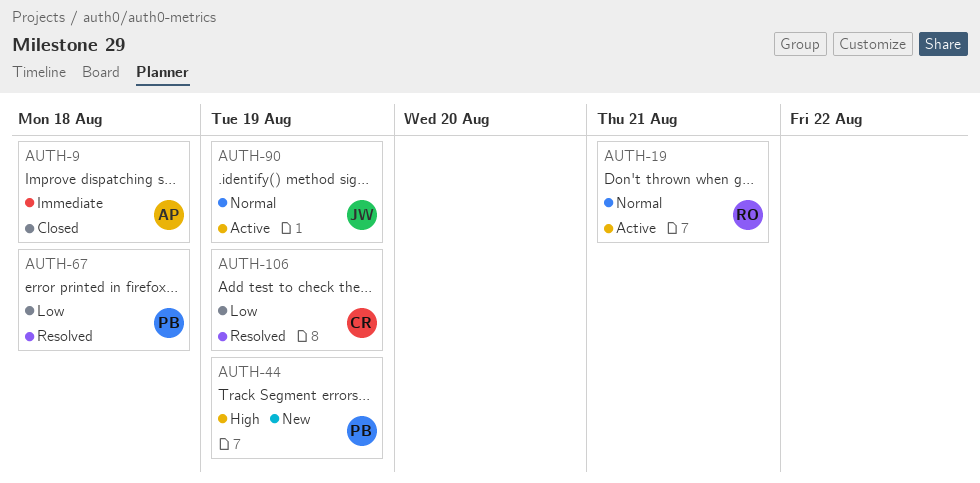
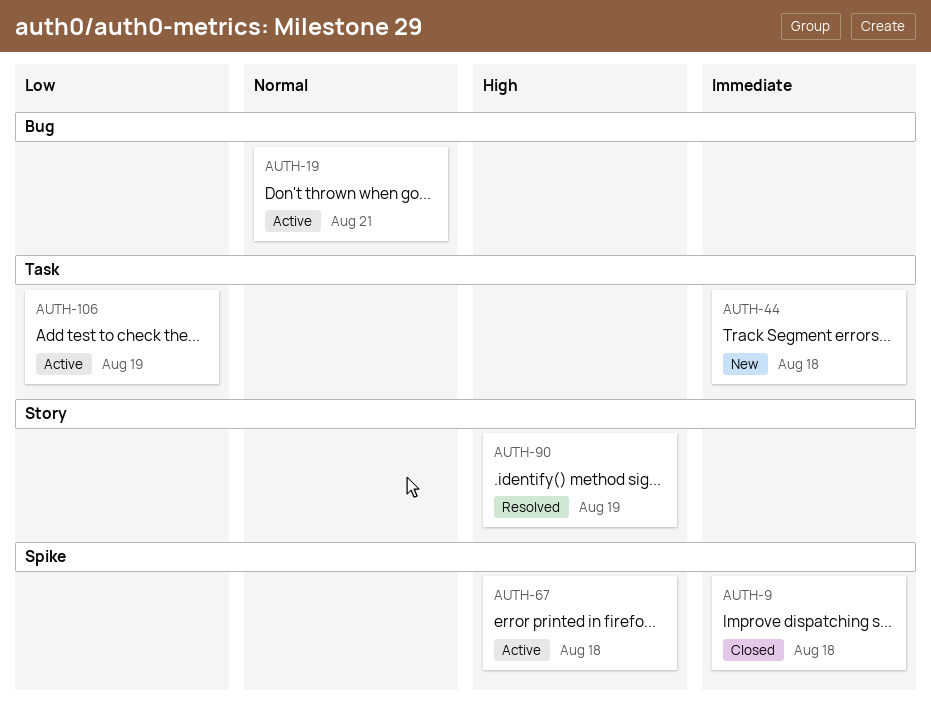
AUTH-44, priority: High -> Immediate
AUTH-44, due: Aug 19 -> Aug 18
AUTH-67, status: Resolved -> Active
AUTH-67, priority: Low -> High
AUTH-90, status: Active -> Resolved
AUTH-90, priority: Normal -> High
AUTH-106, status: Resolved -> Active

